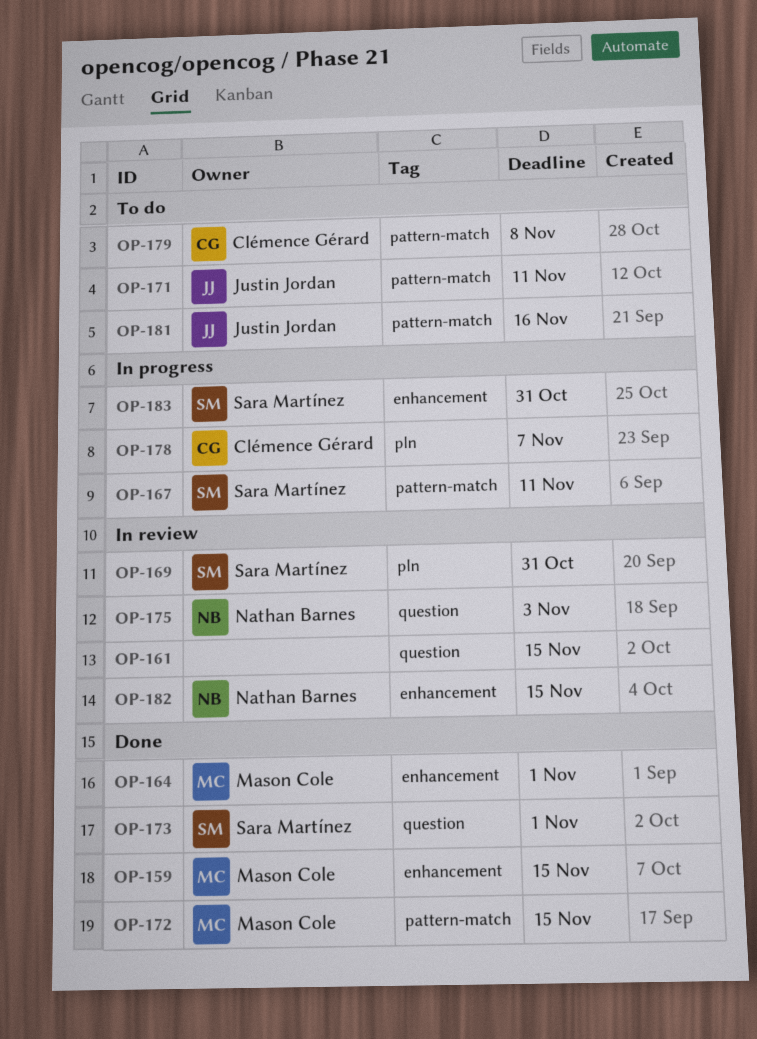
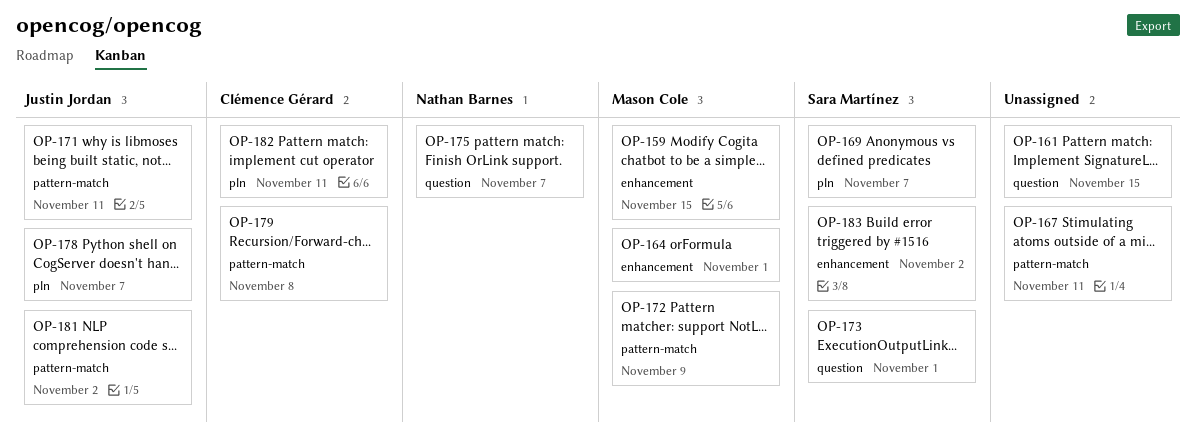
OP-167, owner: Sara Martínez -> none
OP-169, due: Oct 31 -> Nov 7
OP-172, due: Nov 15 -> Nov 9
OP-175, due: Nov 3 -> Nov 7
OP-178, owner: Clémence Gérard -> Justin Jordan
OP-181, due: Nov 16 -> Nov 2
OP-182, owner: Nathan Barnes -> Clémence Gérard
OP-182, label: enhancement -> pln
OP-182, due: Nov 15 -> Nov 11
OP-183, due: Oct 31 -> Nov 2

